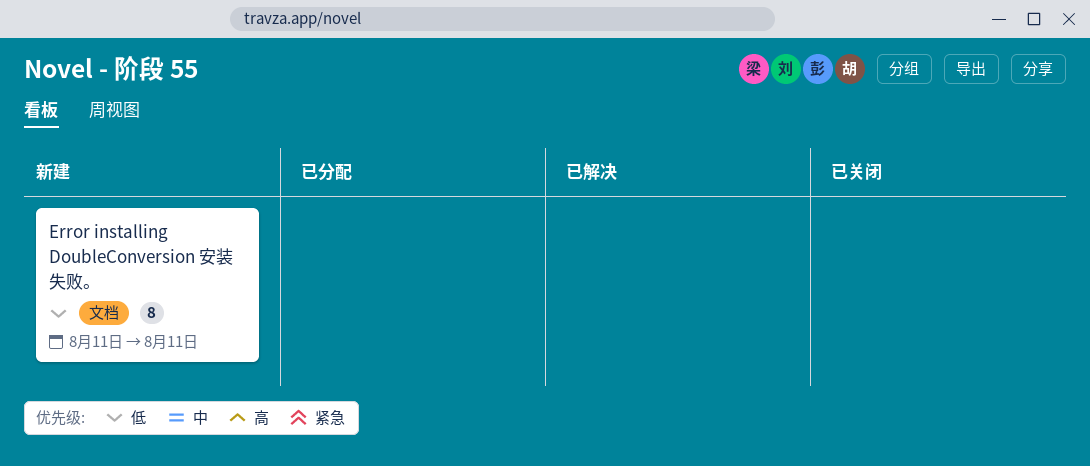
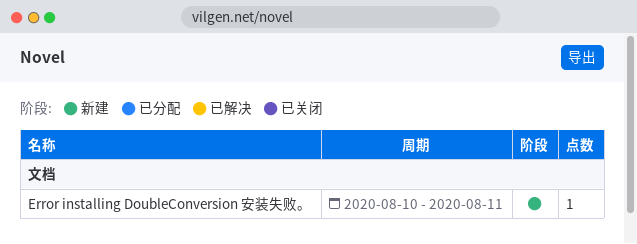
Error installing DoubleConversion 安装失败。, estimate: 8 -> 1
Error installing DoubleConversion 安装失败。, start: Aug 11 -> Aug 10

